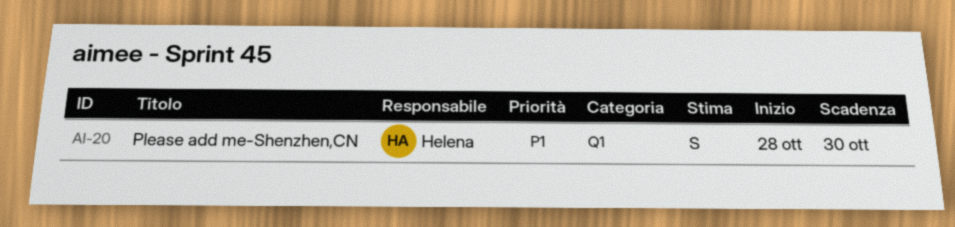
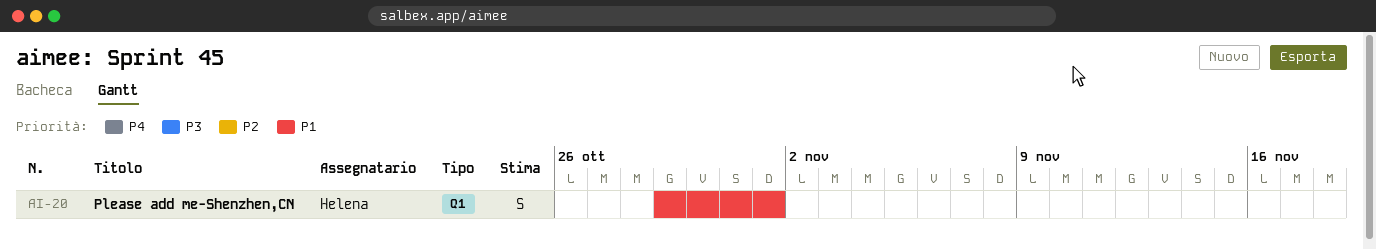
AI-20, start: Oct 28 -> Oct 29
AI-20, due: Oct 30 -> Nov 1

